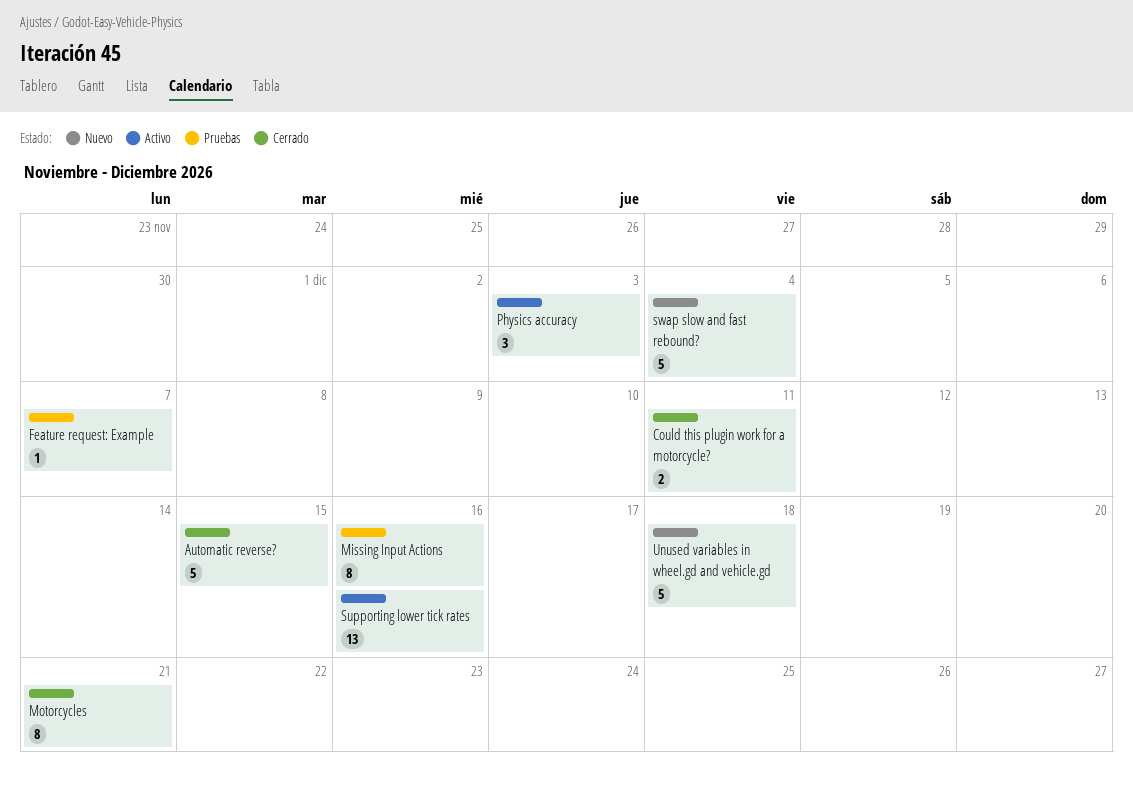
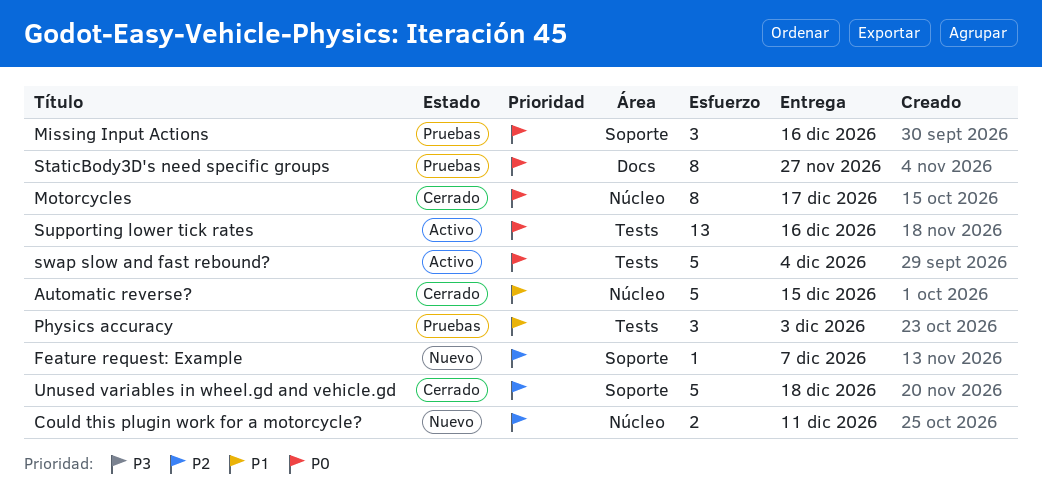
Could this plugin work for a motorcycle?, status: Cerrado -> Nuevo
Feature request: Example, status: Pruebas -> Nuevo
Missing Input Actions, estimate: 8 -> 3
Motorcycles, due: Dec 21 -> Dec 17
Physics accuracy, status: Activo -> Pruebas
StaticBody3D's need specific groups: none -> present
swap slow and fast rebound?, status: Nuevo -> Activo
Unused variables in wheel.gd and vehicle.gd, status: Nuevo -> Cerrado

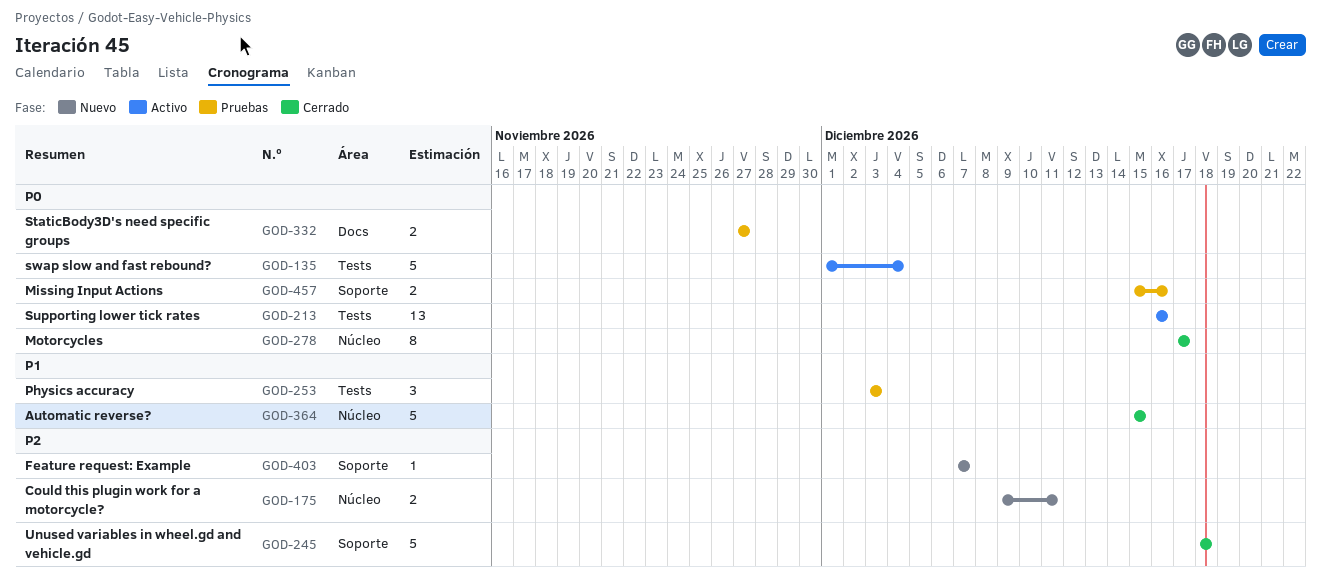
Missing Input Actions, estimate: 3 -> 2
StaticBody3D's need specific groups, estimate: 8 -> 2

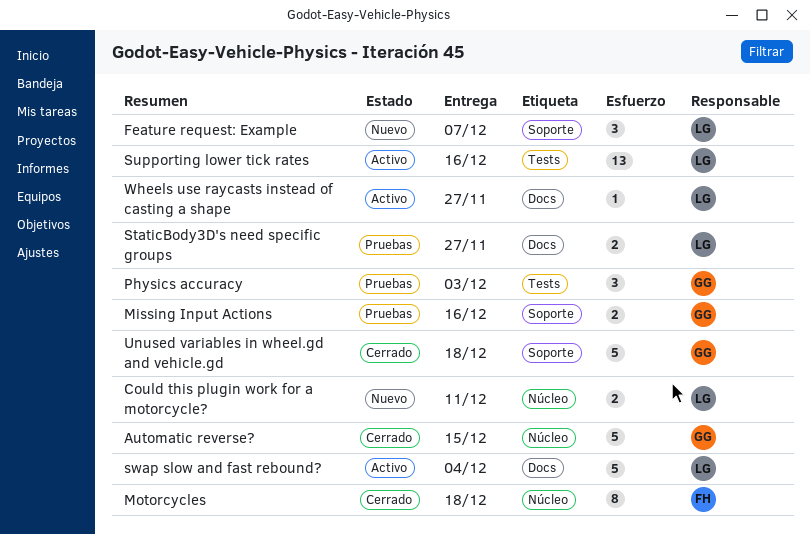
Feature request: Example, estimate: 1 -> 3
Motorcycles, due: Dec 17 -> Dec 18
swap slow and fast rebound?, label: Tests -> Docs
Wheels use raycasts instead of casting a shape: none -> present

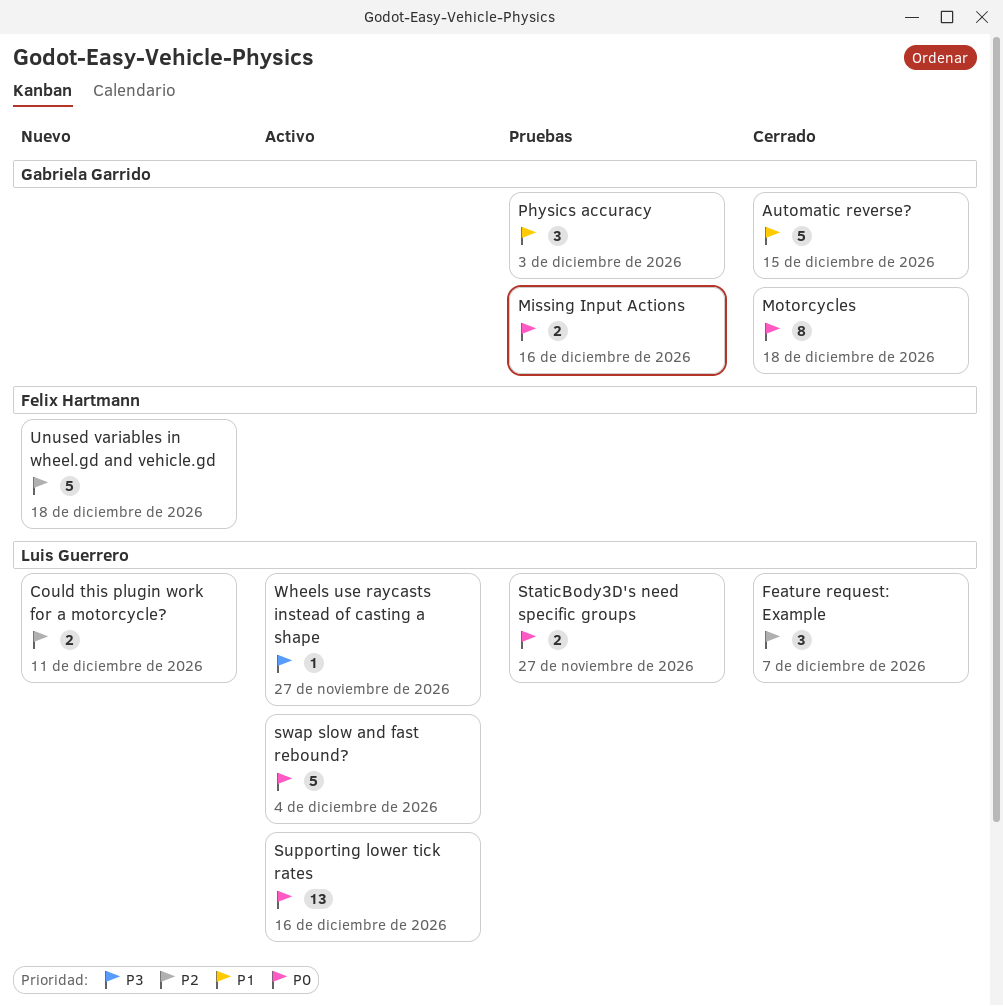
Feature request: Example, status: Nuevo -> Cerrado
Motorcycles, owner: Felix Hartmann -> Gabriela Garrido
Unused variables in wheel.gd and vehicle.gd, status: Cerrado -> Nuevo
Unused variables in wheel.gd and vehicle.gd, owner: Gabriela Garrido -> Felix Hartmann

